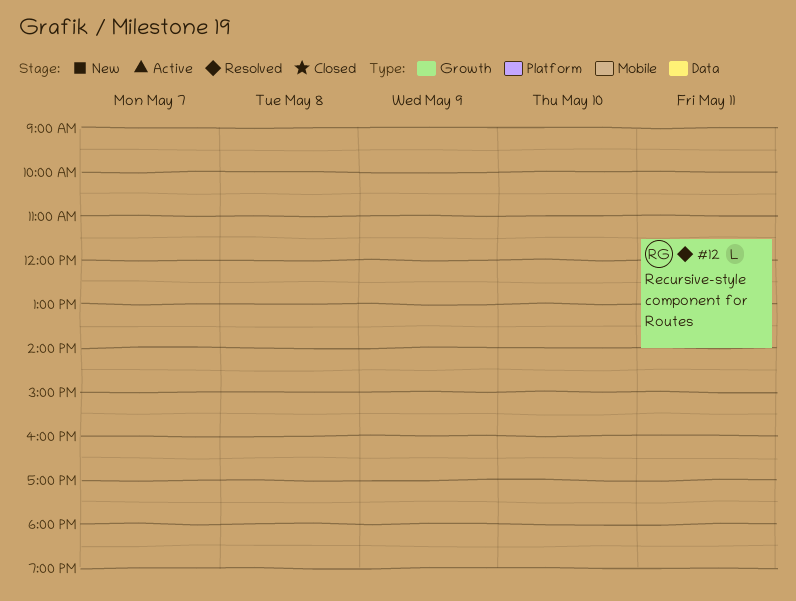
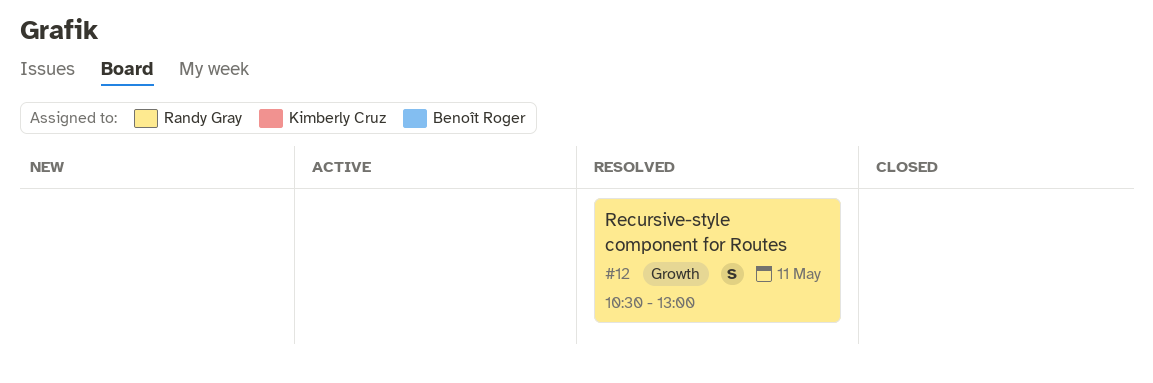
#12, estimate: L -> S
#12, begins: 11:30 -> 10:30
#12, ends: 14:00 -> 13:00

